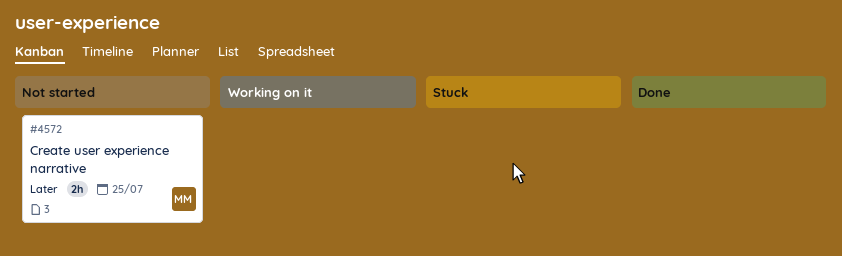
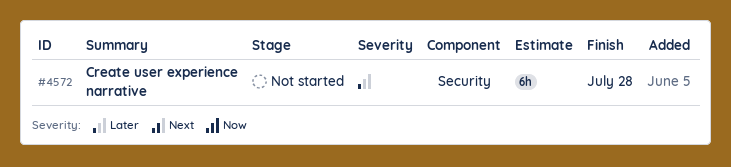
#4572, estimate: 2h -> 6h
#4572, due: Jul 25 -> Jul 28

